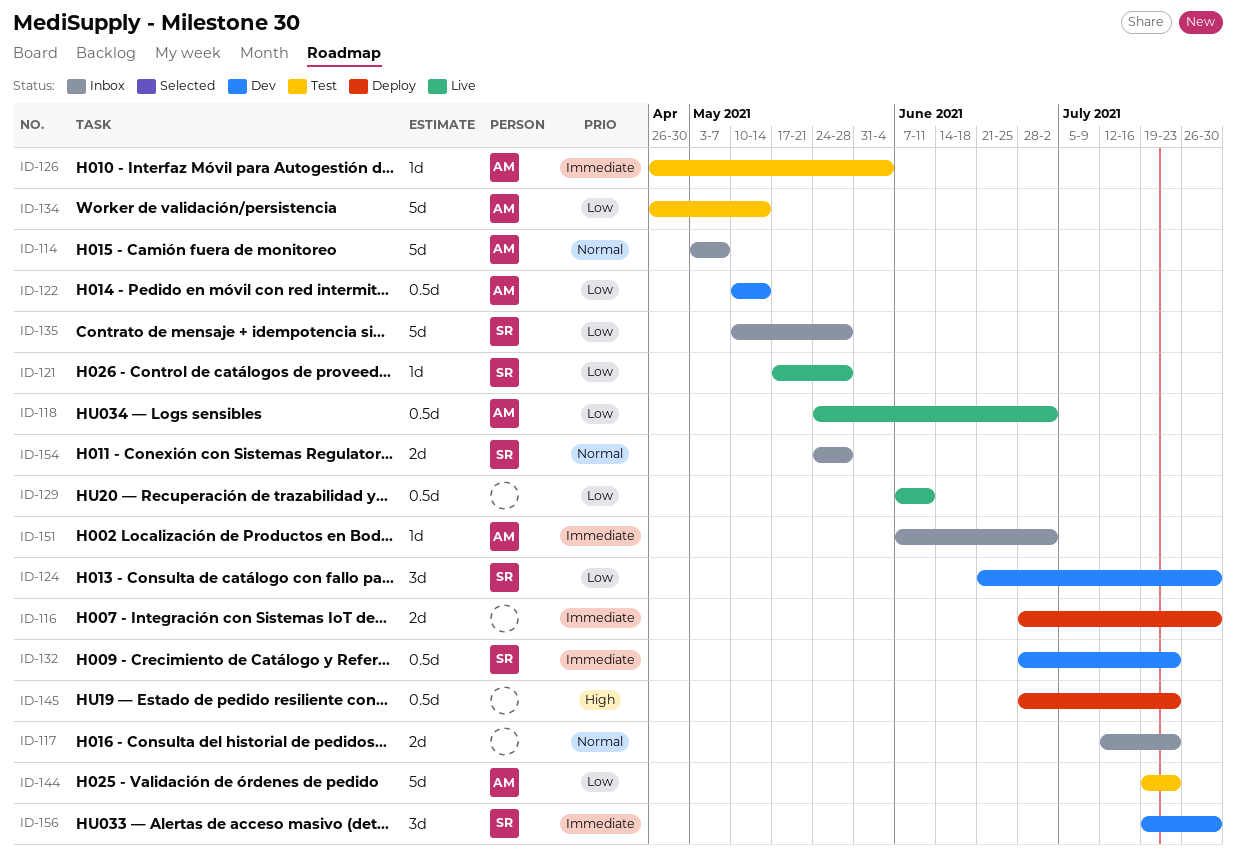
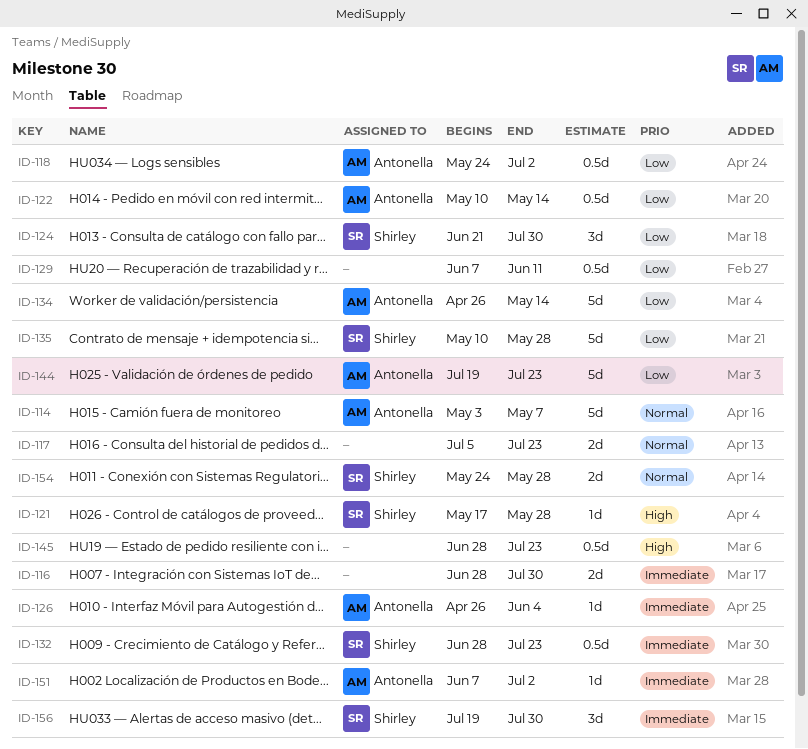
ID-117, start: Jul 12 -> Jul 5
ID-121, priority: Low -> High

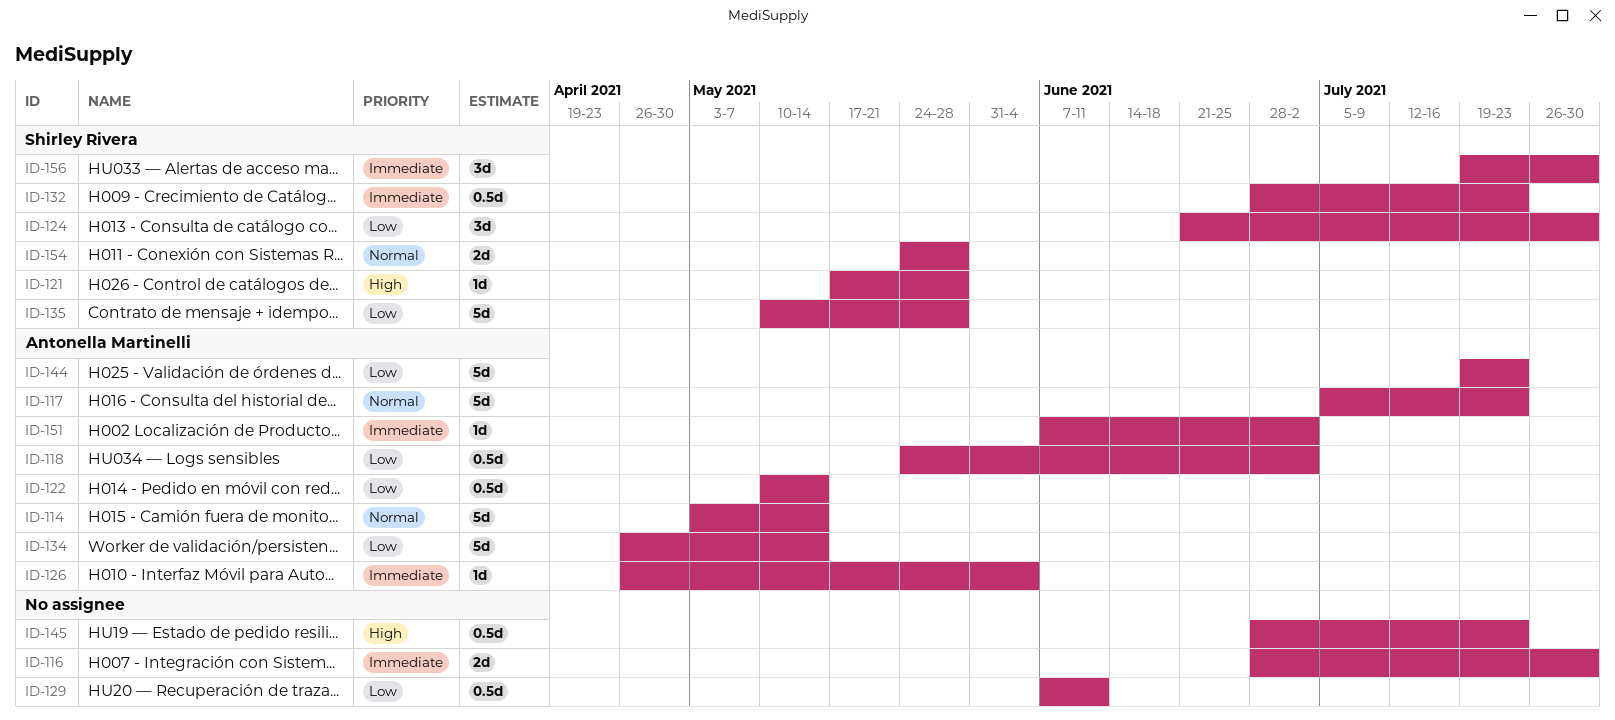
ID-114, due: May 7 -> May 14
ID-117, owner: none -> Antonella Martinelli
ID-117, estimate: 2d -> 5d

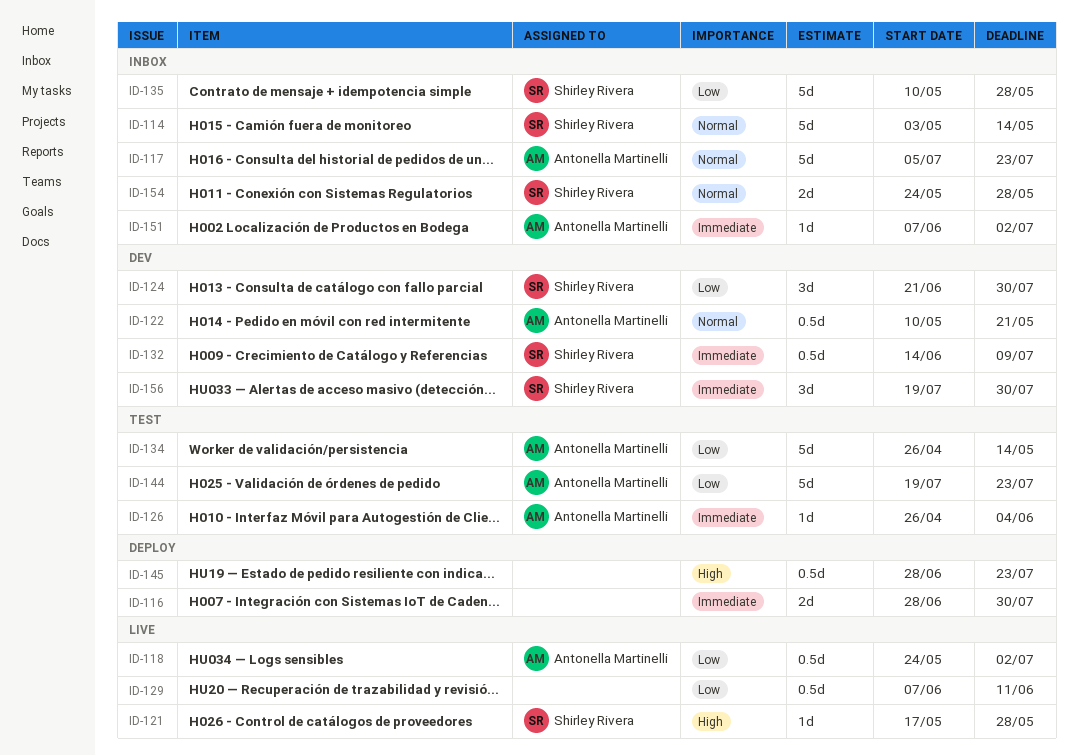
ID-114, owner: Antonella Martinelli -> Shirley Rivera
ID-122, priority: Low -> Normal
ID-122, due: May 14 -> May 21
ID-132, start: Jun 28 -> Jun 14
ID-132, due: Jul 23 -> Jul 9

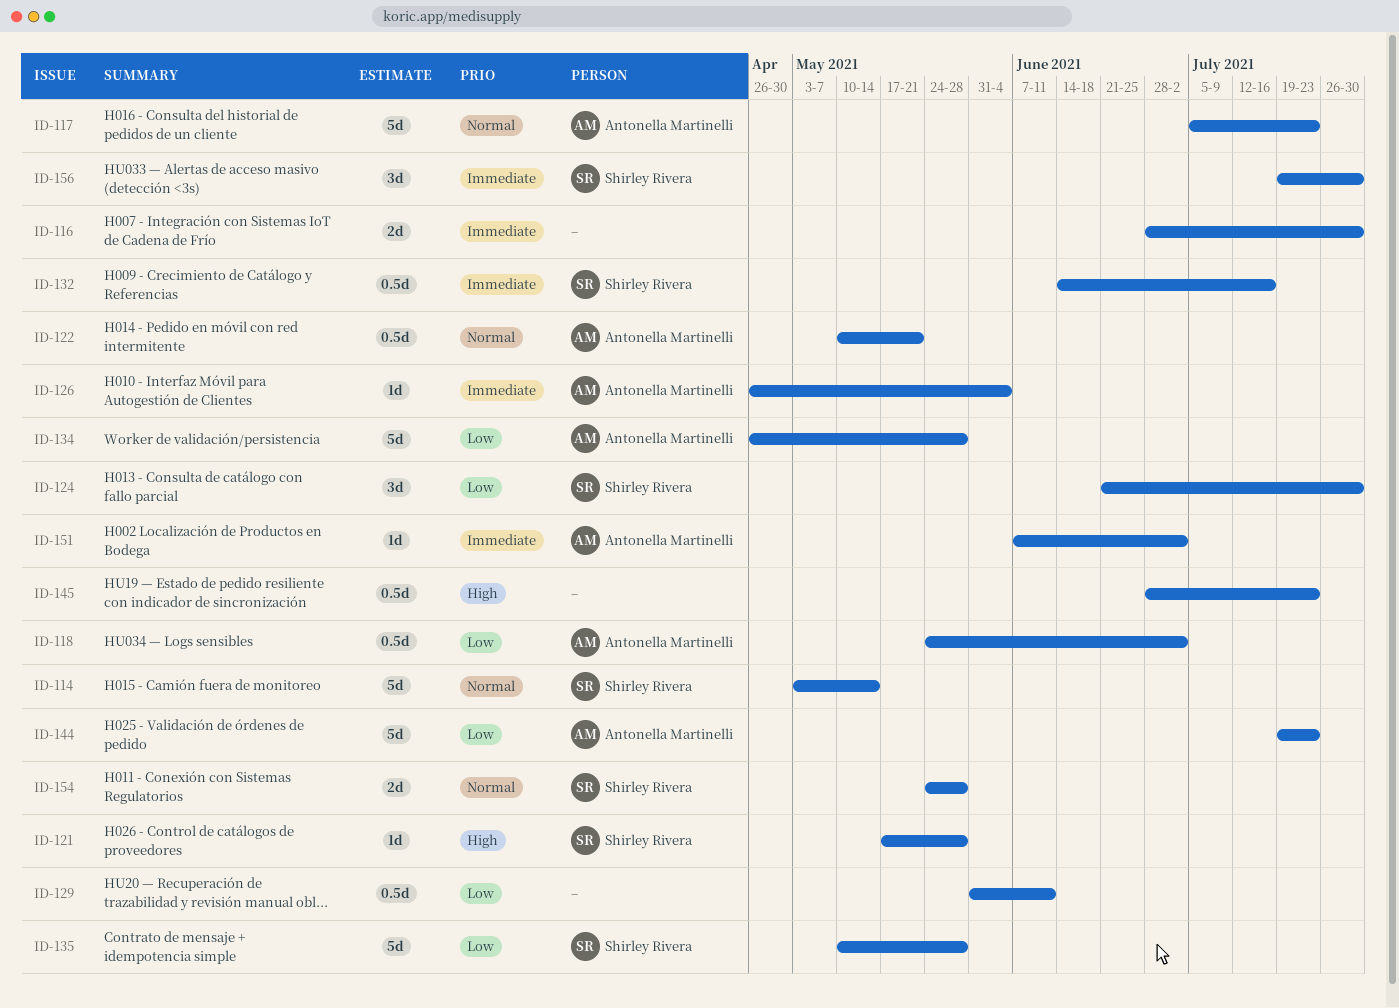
ID-129, start: Jun 7 -> May 31
ID-132, due: Jul 9 -> Jul 16
ID-134, due: May 14 -> May 28

